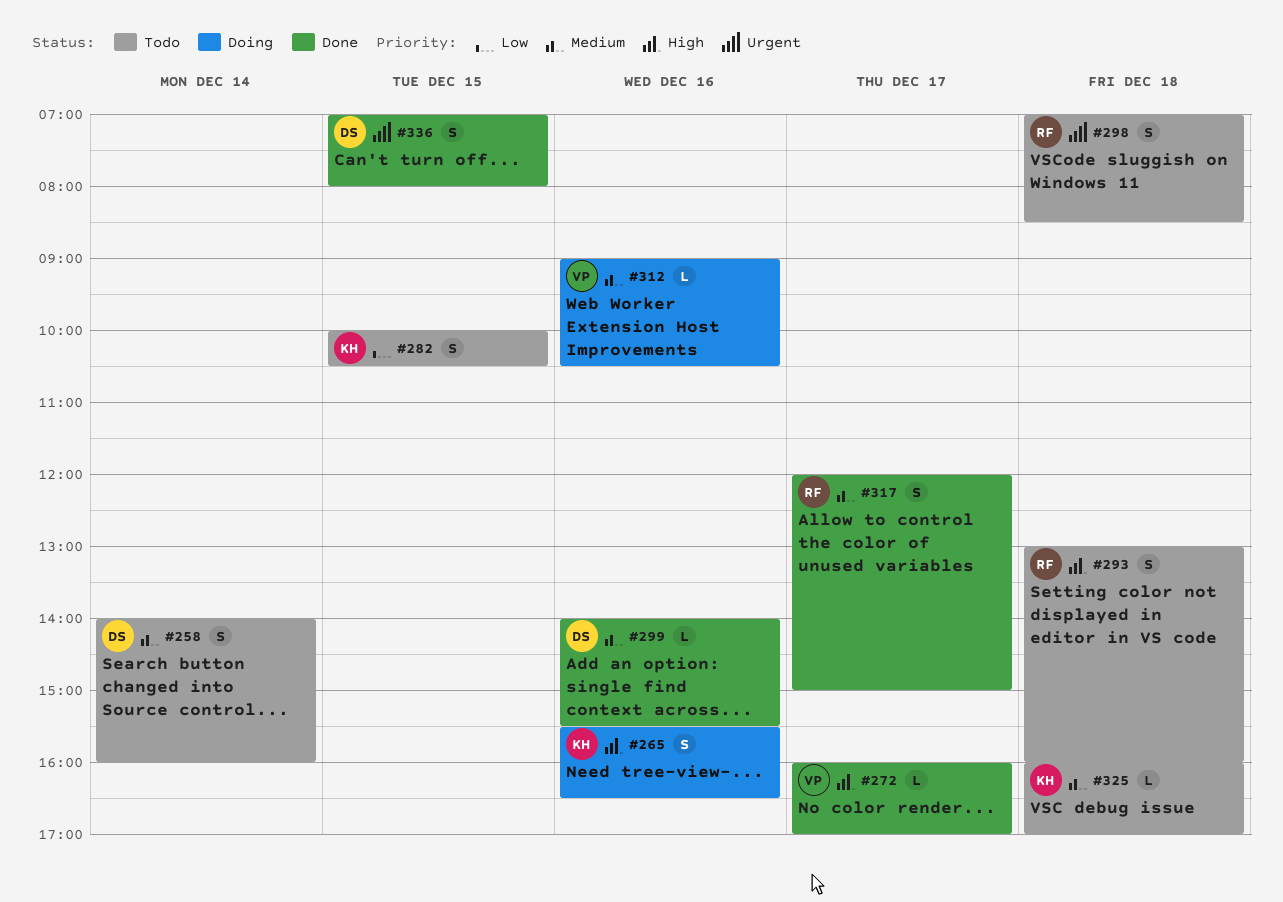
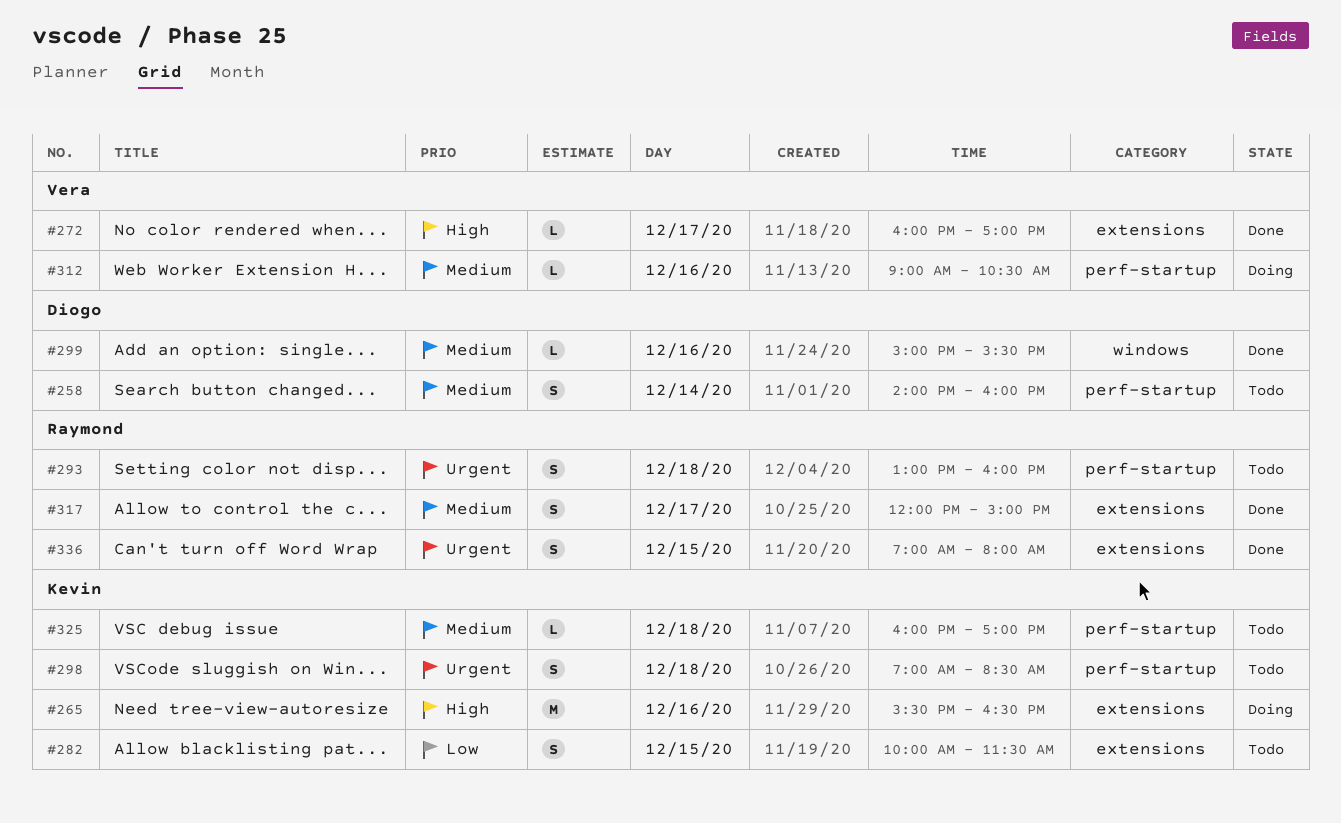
#265, estimate: S -> M
#282, ends: 10:30 -> 11:30
#293, priority: High -> Urgent
#298, owner: Raymond -> Kevin
#299, begins: 14:00 -> 15:00
#336, owner: Diogo -> Raymond

